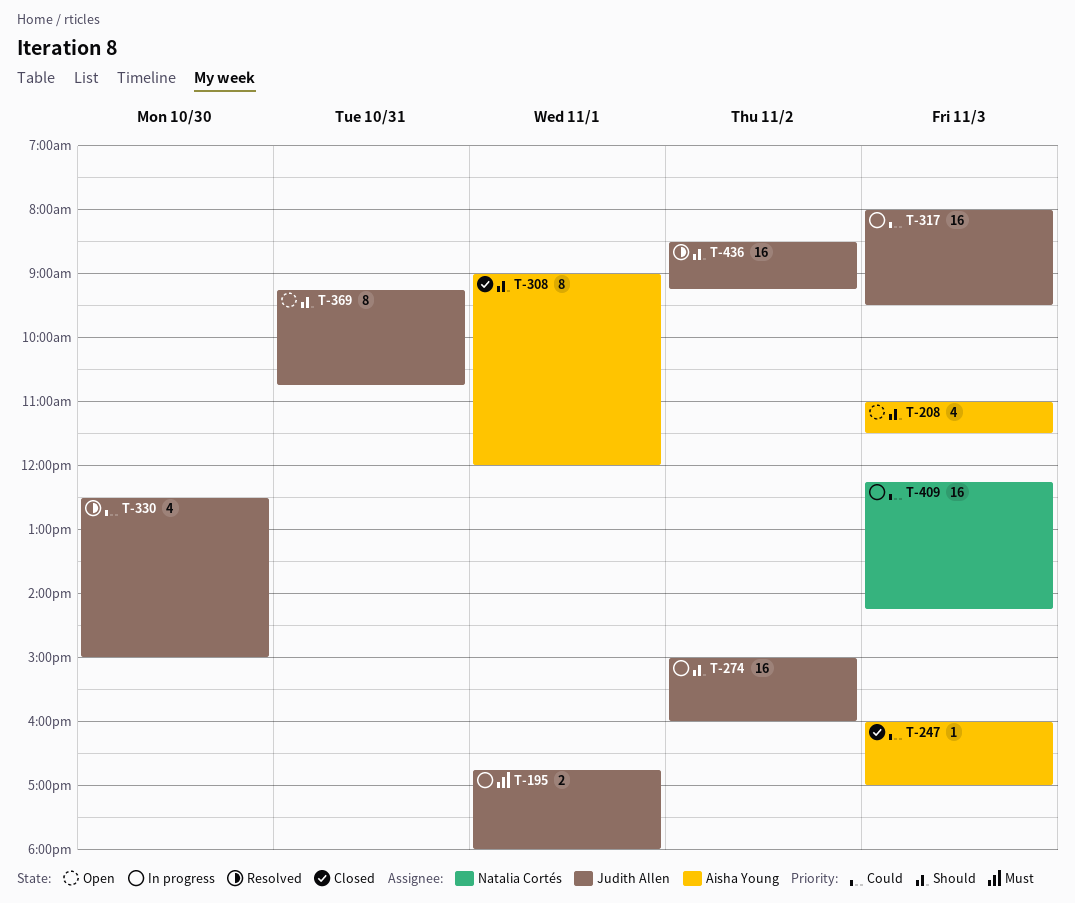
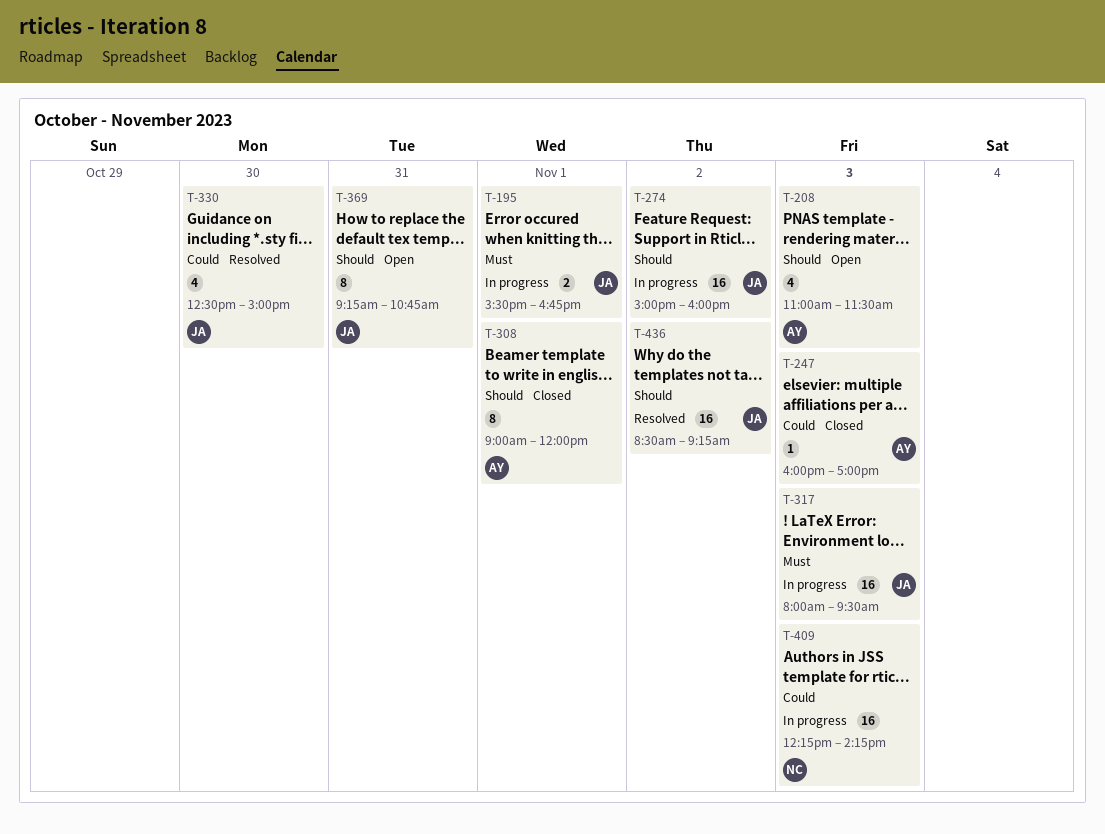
T-195, begins: 16:45 -> 15:30
T-195, ends: 18:00 -> 16:45
T-317, priority: Could -> Must

